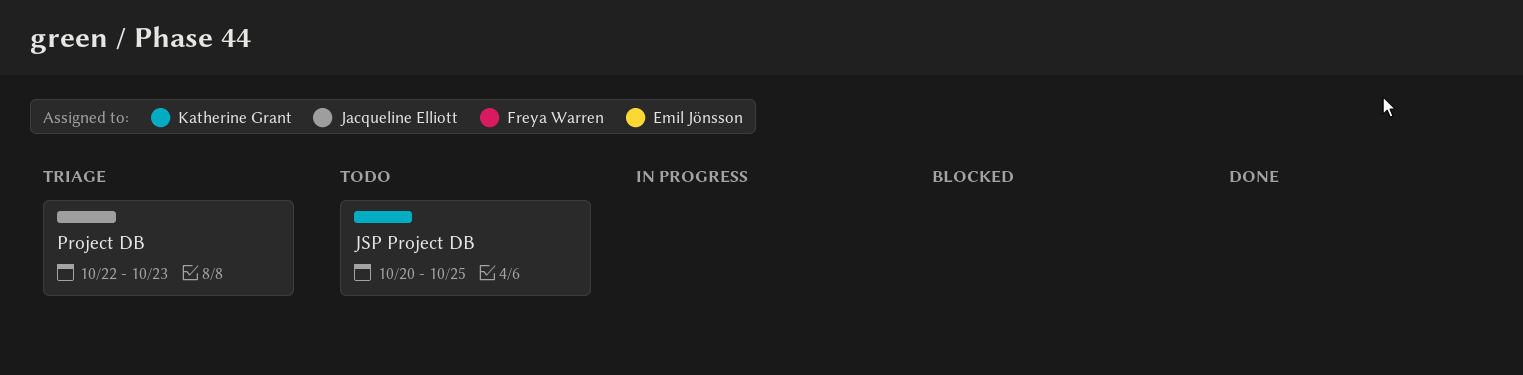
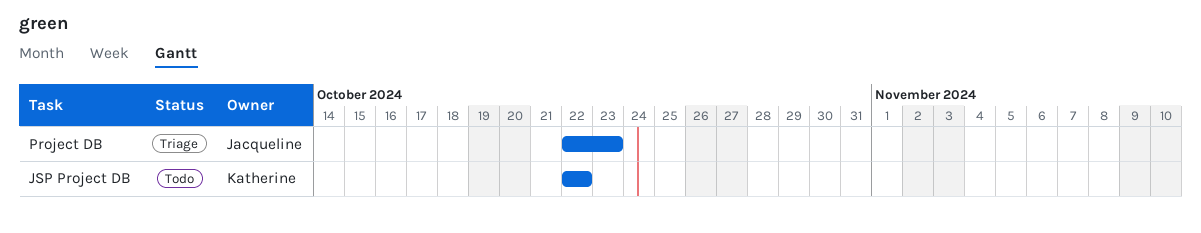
JSP Project DB, start: Oct 20 -> Oct 22
JSP Project DB, due: Oct 25 -> Oct 22

